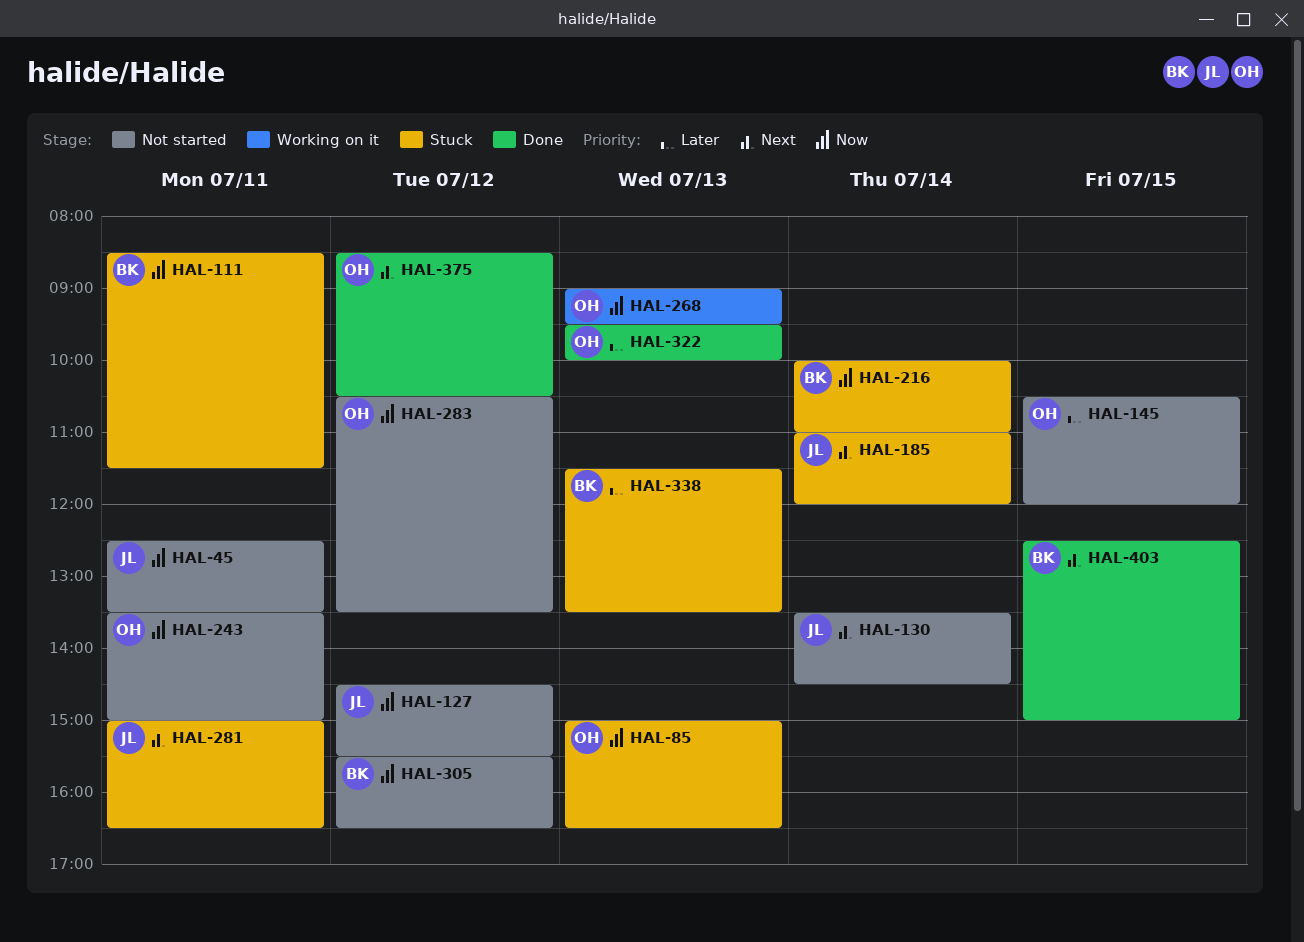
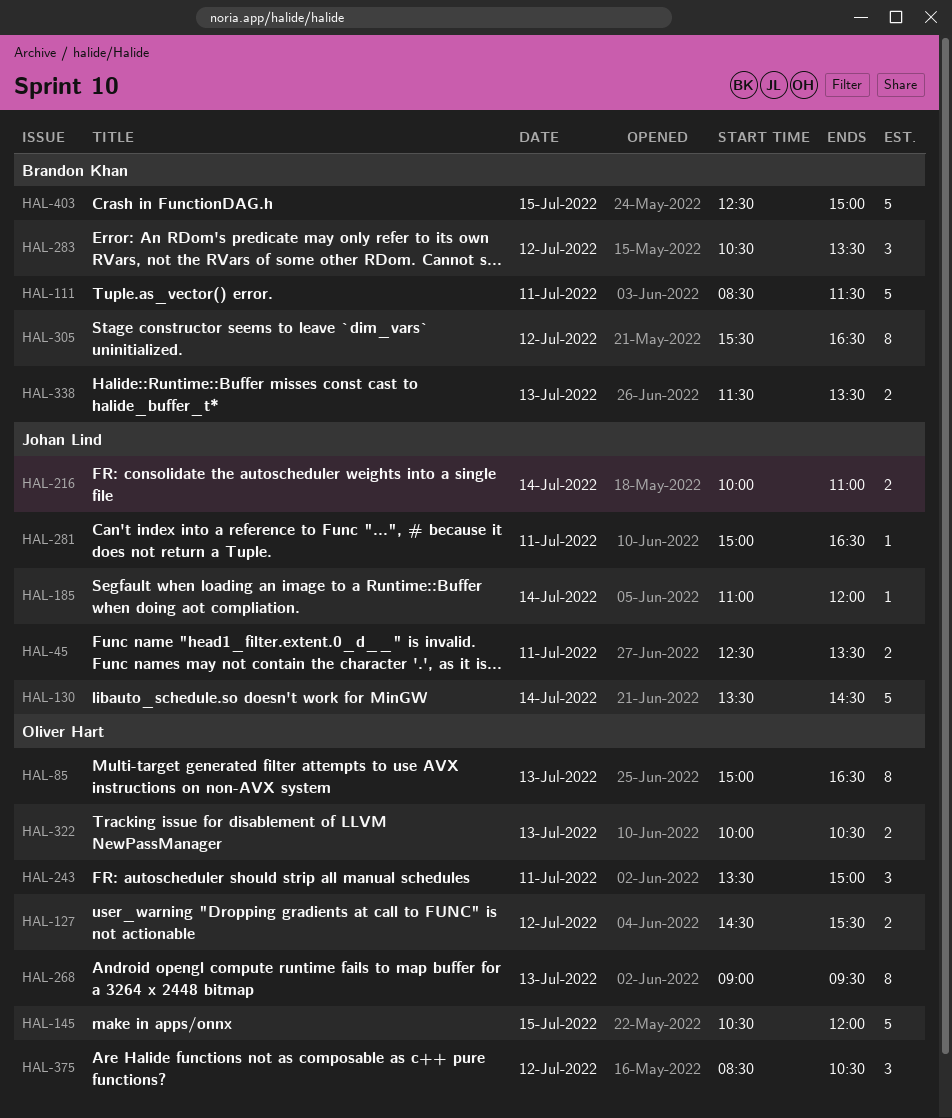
HAL-127, owner: Johan Lind -> Oliver Hart
HAL-216, owner: Brandon Khan -> Johan Lind
HAL-283, owner: Oliver Hart -> Brandon Khan
HAL-322, begins: 09:30 -> 10:00
HAL-322, ends: 10:00 -> 10:30

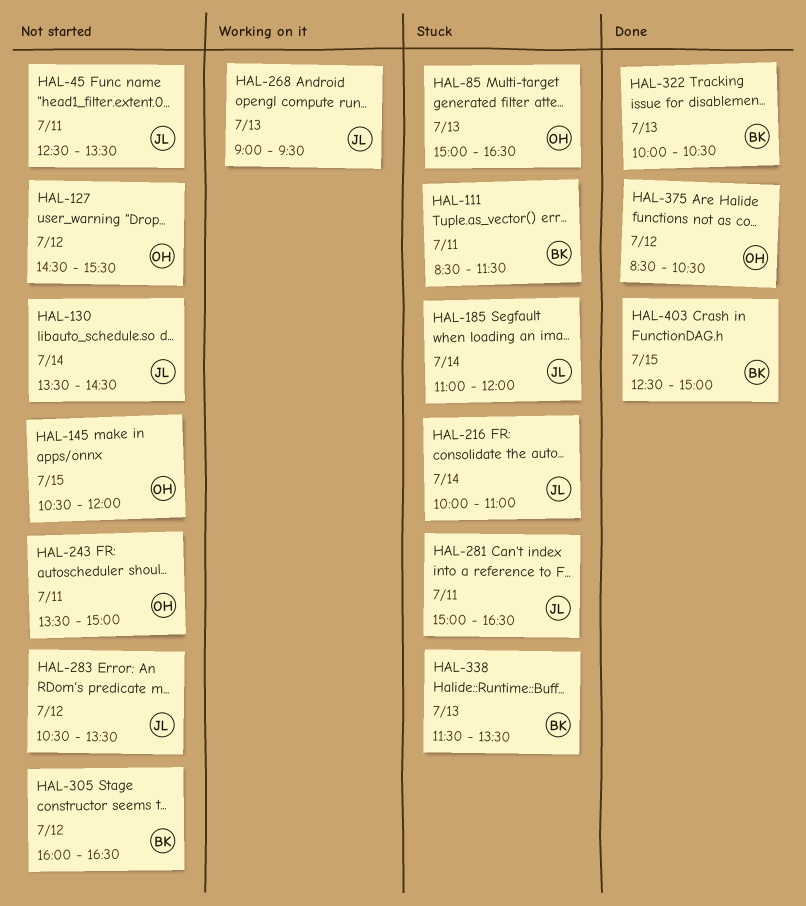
HAL-268, owner: Oliver Hart -> Johan Lind
HAL-283, owner: Brandon Khan -> Johan Lind
HAL-305, begins: 15:30 -> 16:00
HAL-322, owner: Oliver Hart -> Brandon Khan

